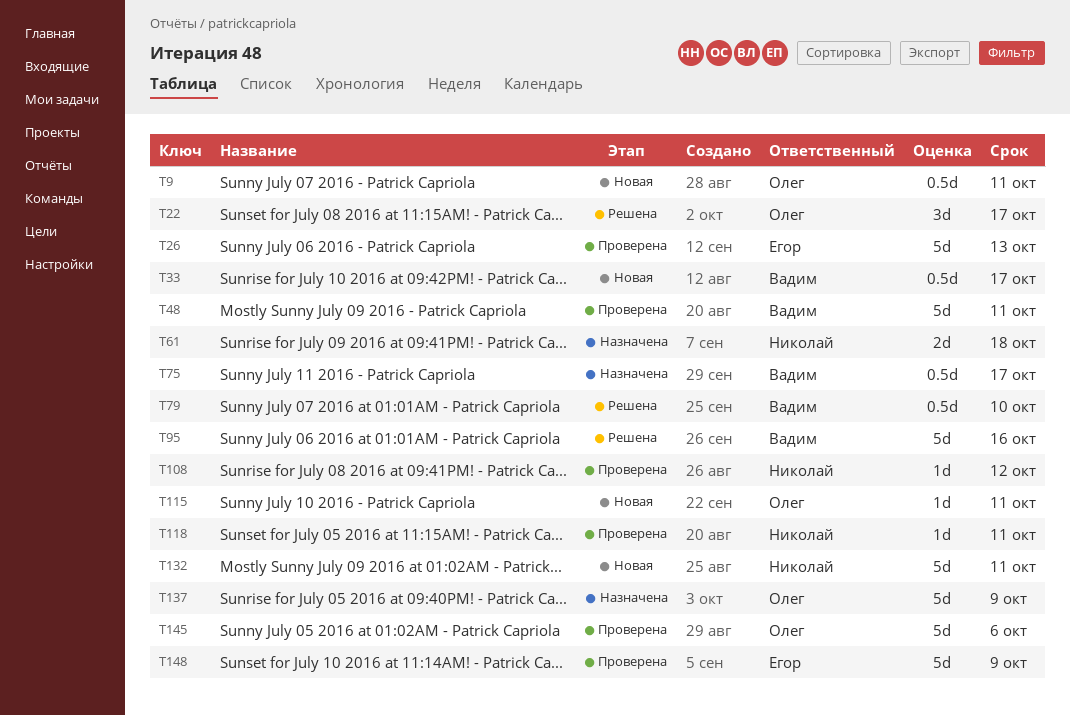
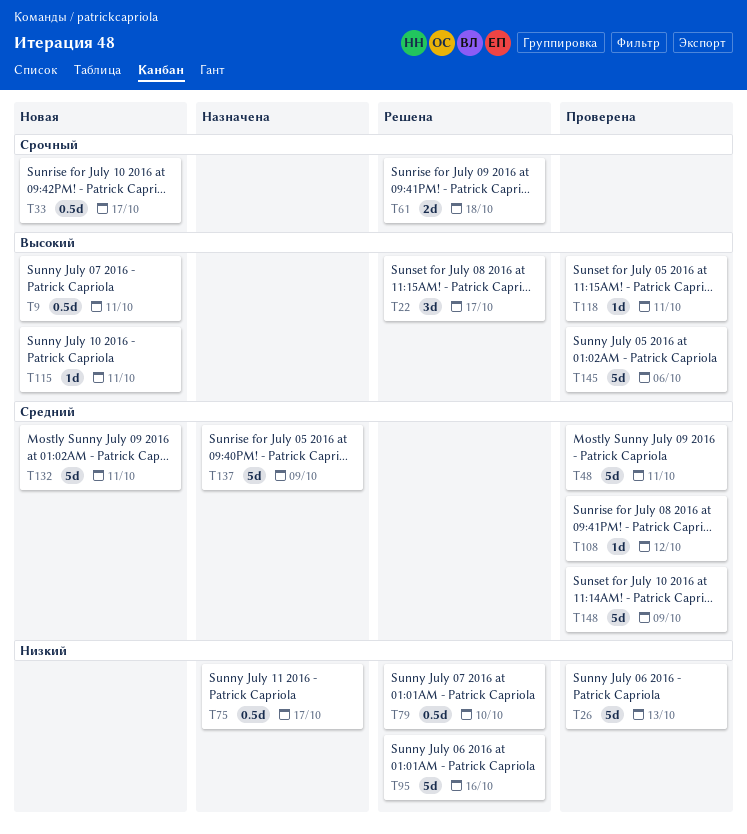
T61, status: Назначена -> Решена

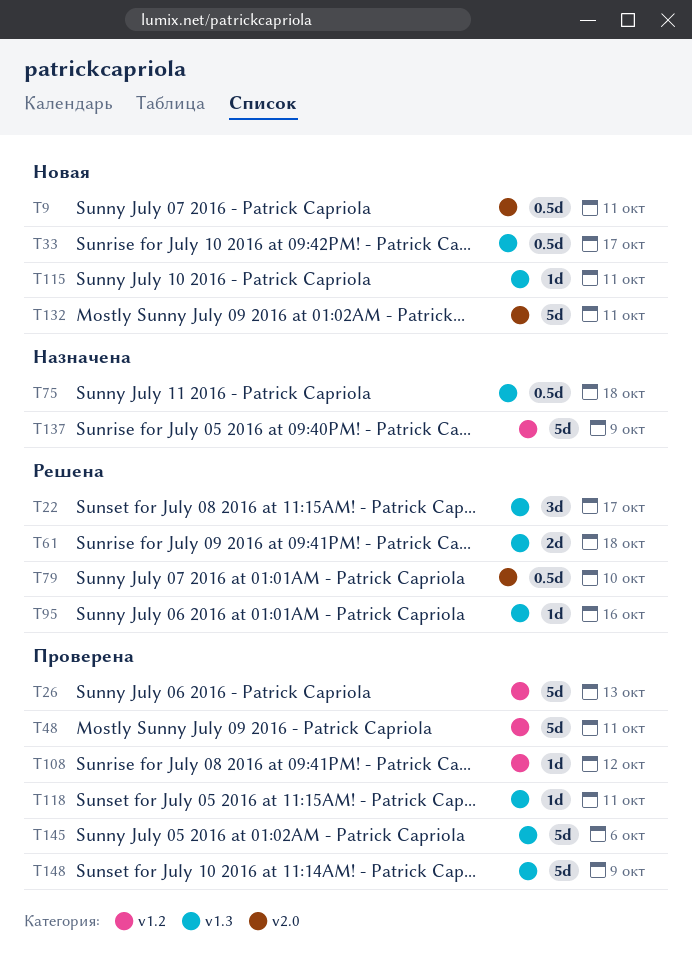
T75, due: Oct 17 -> Oct 18
T95, estimate: 5d -> 1d

